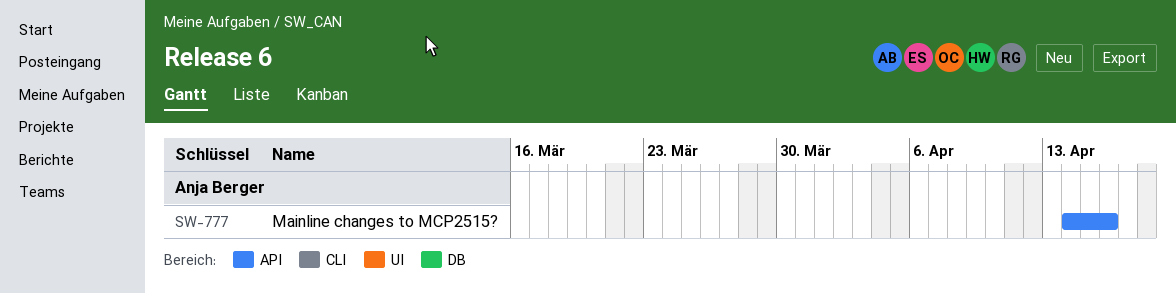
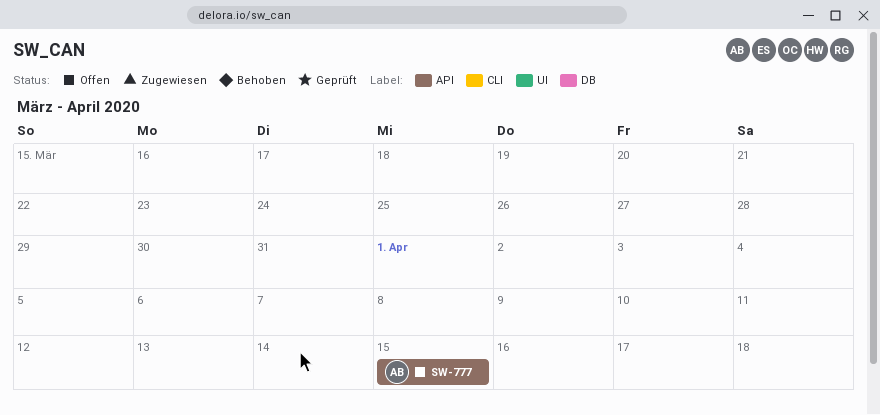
SW-777, start: Apr 14 -> Apr 15
SW-777, due: Apr 16 -> Apr 15

